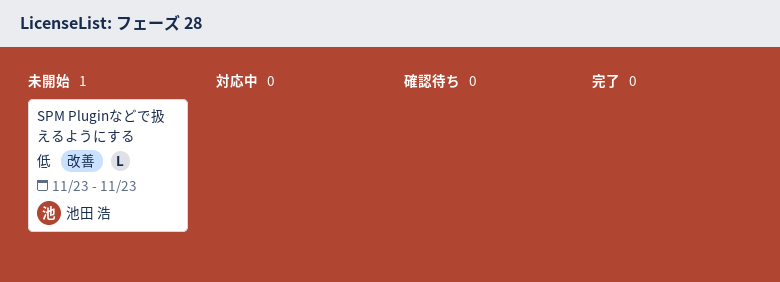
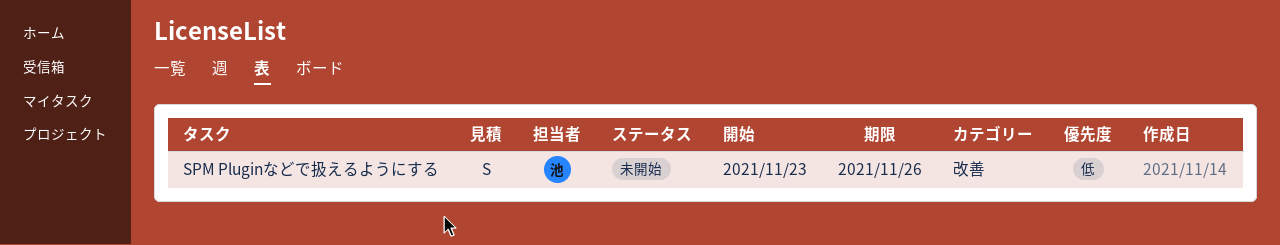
SPM Pluginなどで扱えるようにする, estimate: L -> S
SPM Pluginなどで扱えるようにする, due: Nov 23 -> Nov 26

